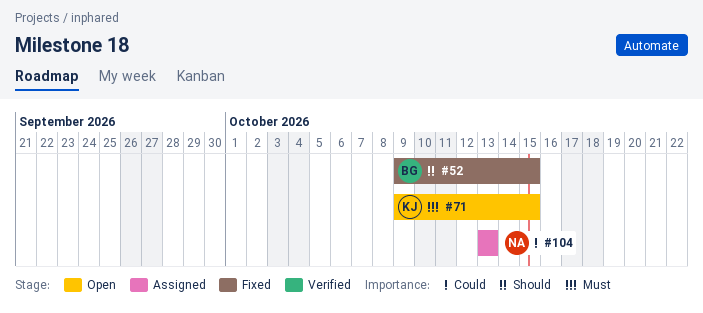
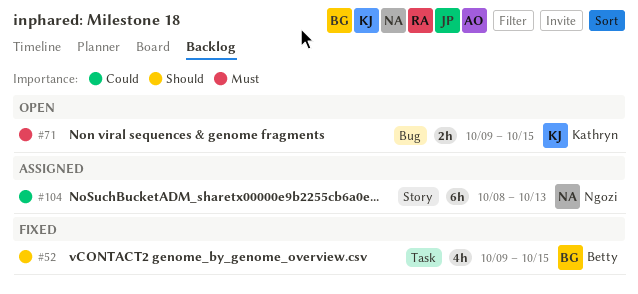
#104, start: Oct 13 -> Oct 8

